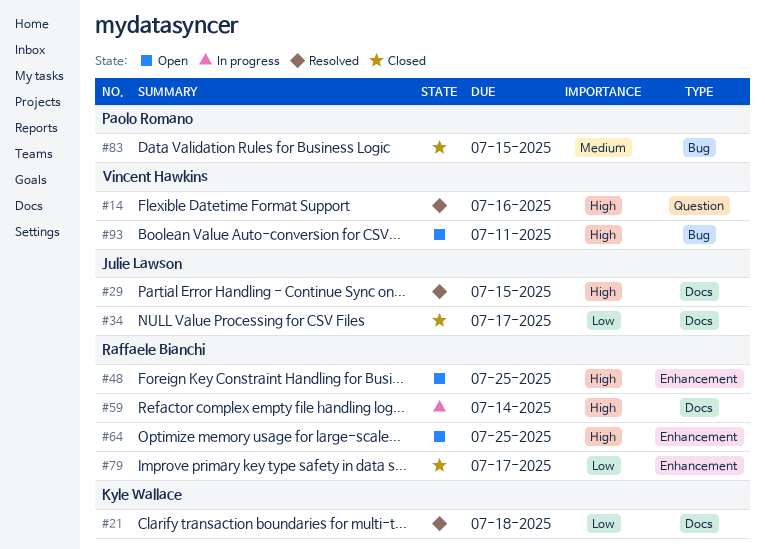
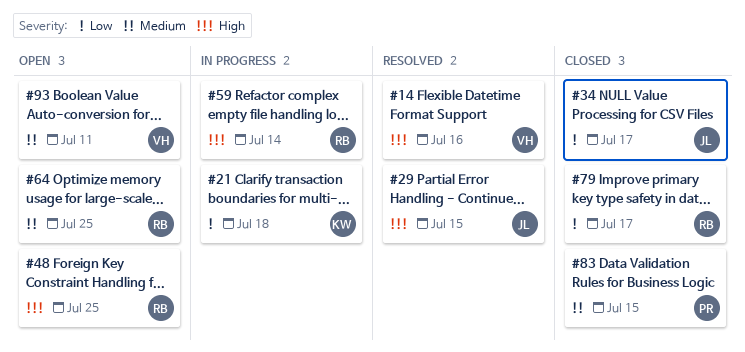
#21, status: Resolved -> In progress
#64, priority: High -> Medium
#93, priority: High -> Medium

